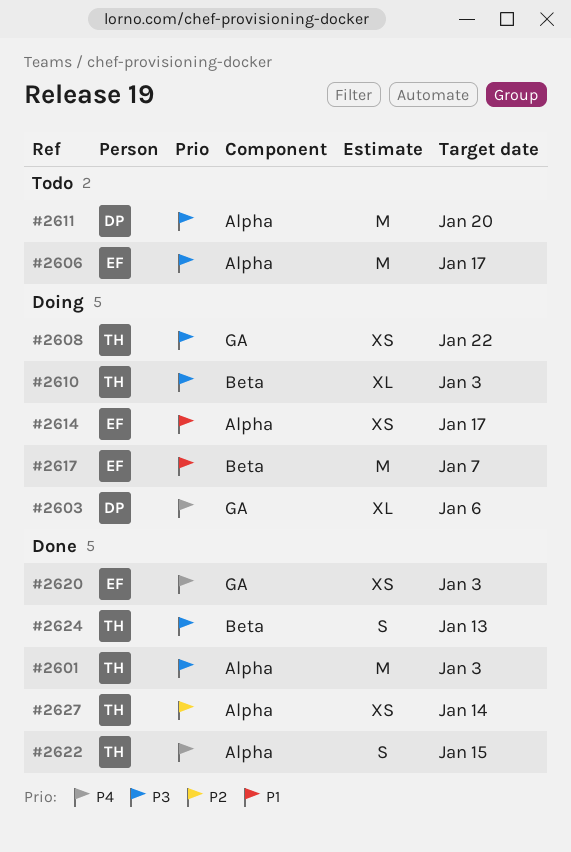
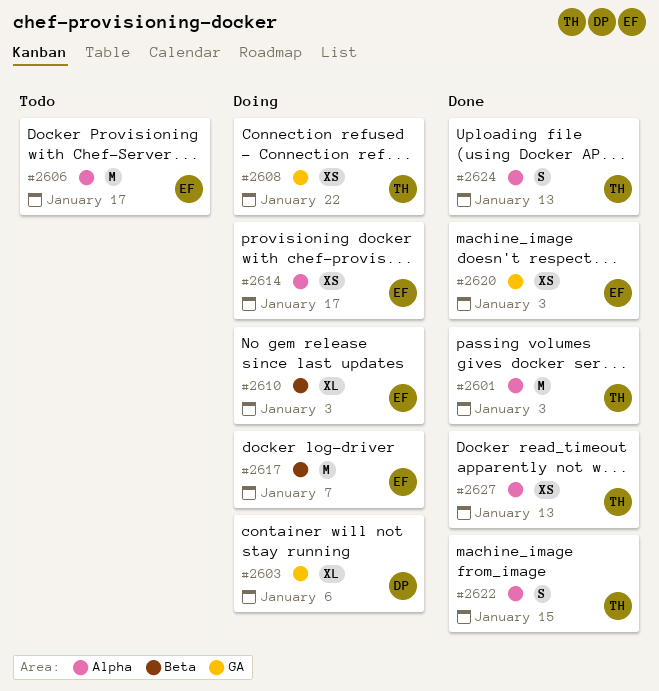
#2610, owner: TH -> EF
#2611: present -> none
#2624, label: Beta -> Alpha
#2627, due: Jan 14 -> Jan 13

